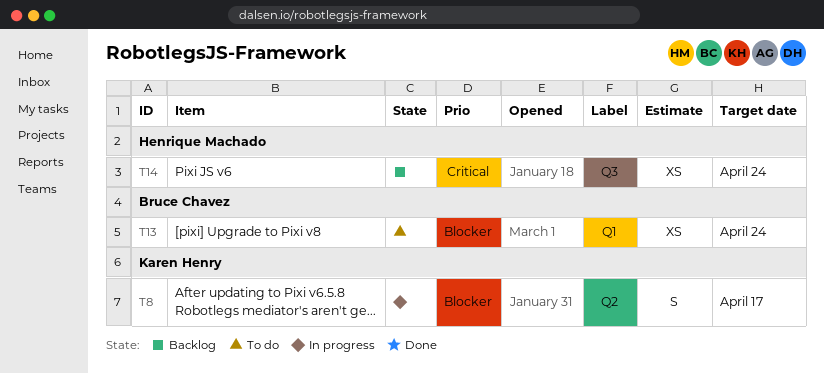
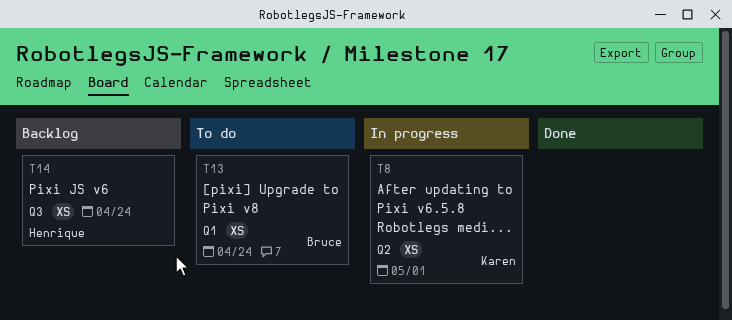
T8, estimate: S -> XS
T8, due: Apr 17 -> May 1

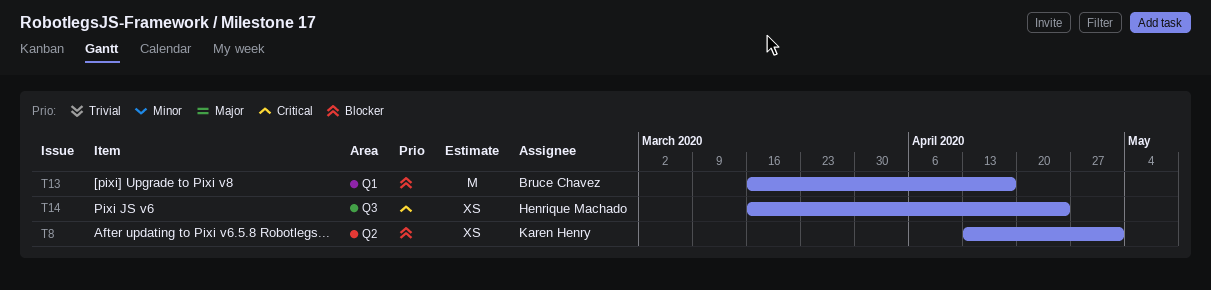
T13, estimate: XS -> M
T13, due: Apr 24 -> Apr 17

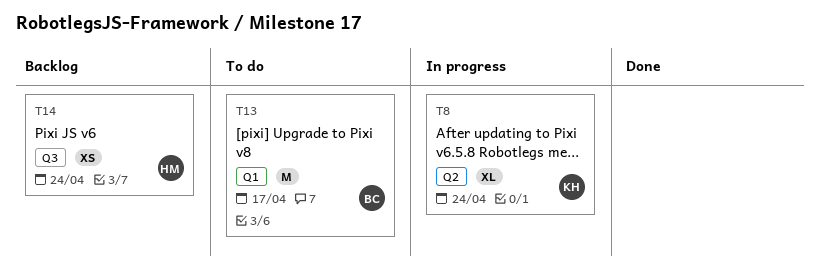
T8, estimate: XS -> XL
T8, due: May 1 -> Apr 24

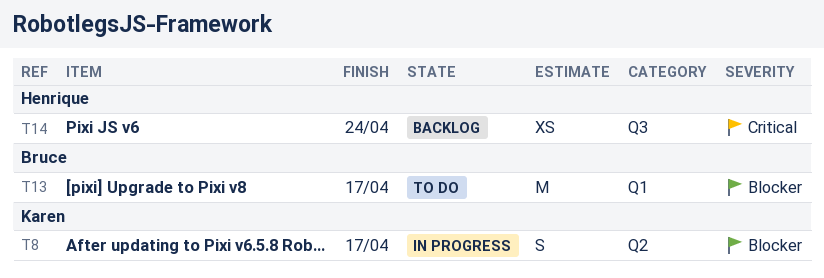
T8, estimate: XL -> S
T8, due: Apr 24 -> Apr 17

